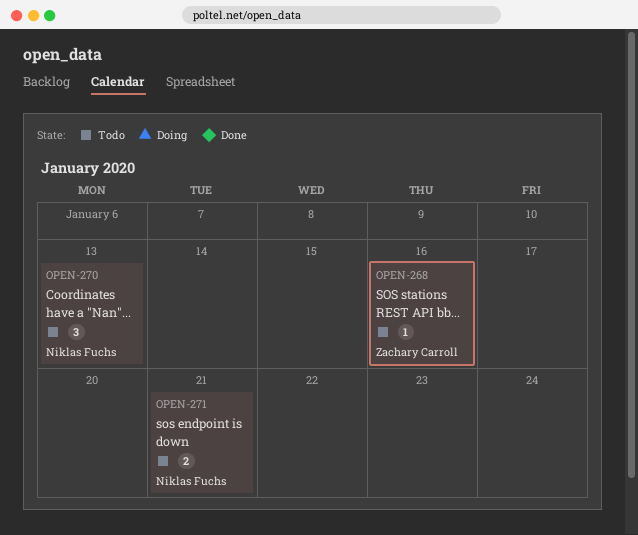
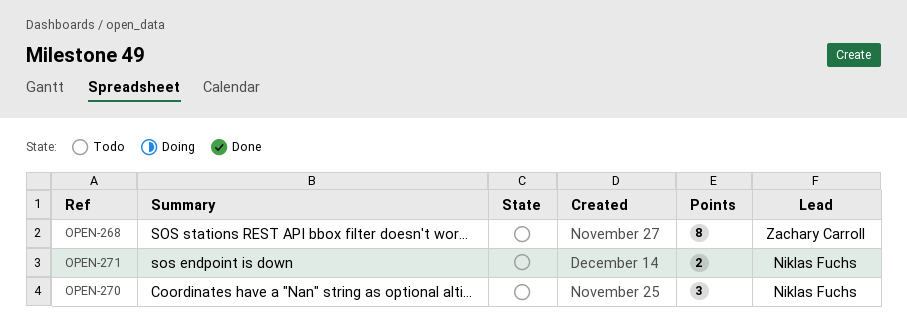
OPEN-268, estimate: 1 -> 8

